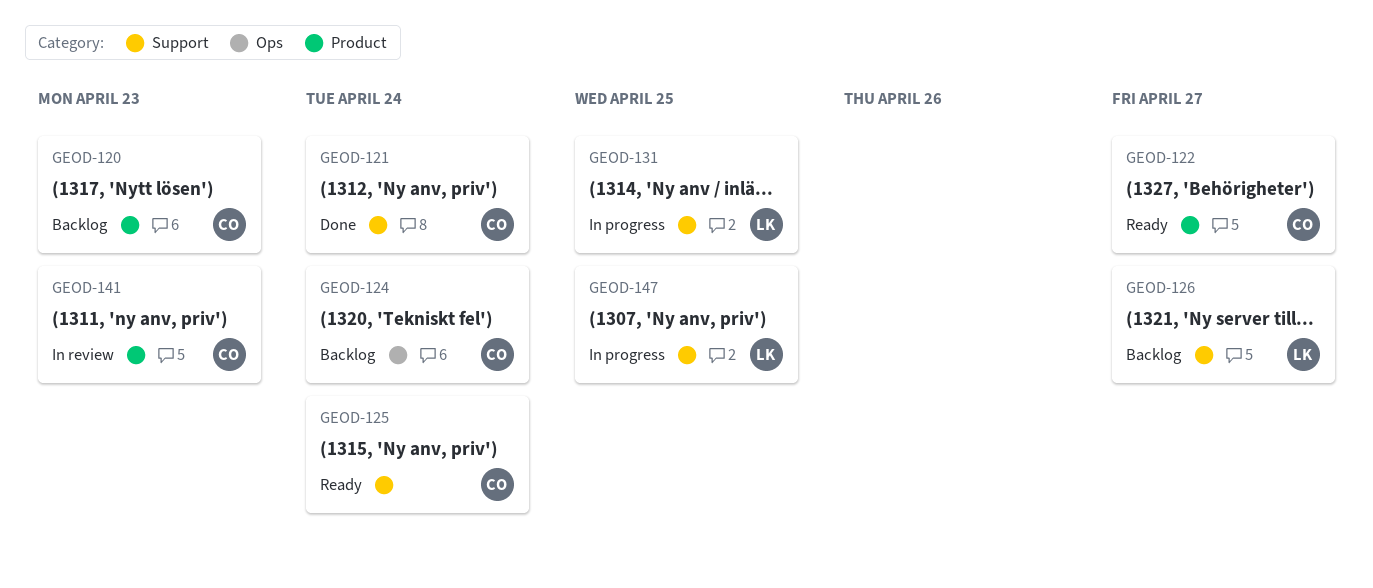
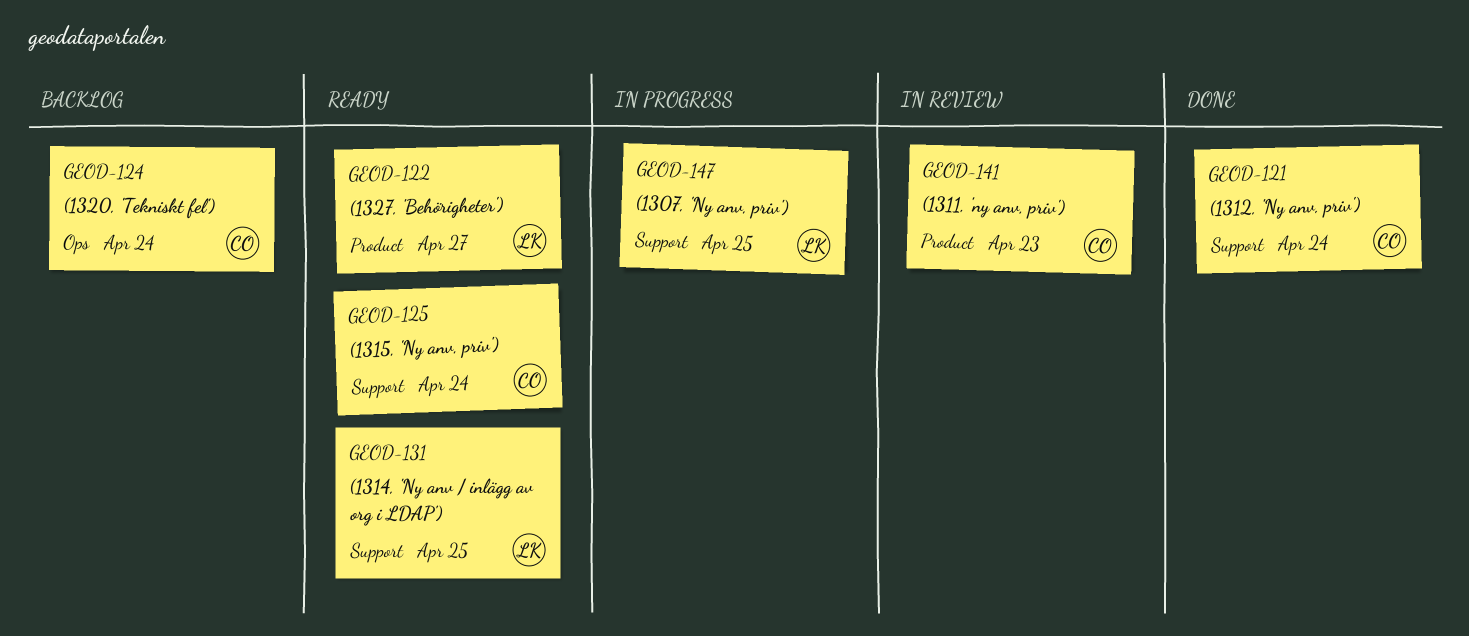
GEOD-120: present -> none
GEOD-122, owner: CO -> LK
GEOD-126: present -> none
GEOD-131, status: In progress -> Ready

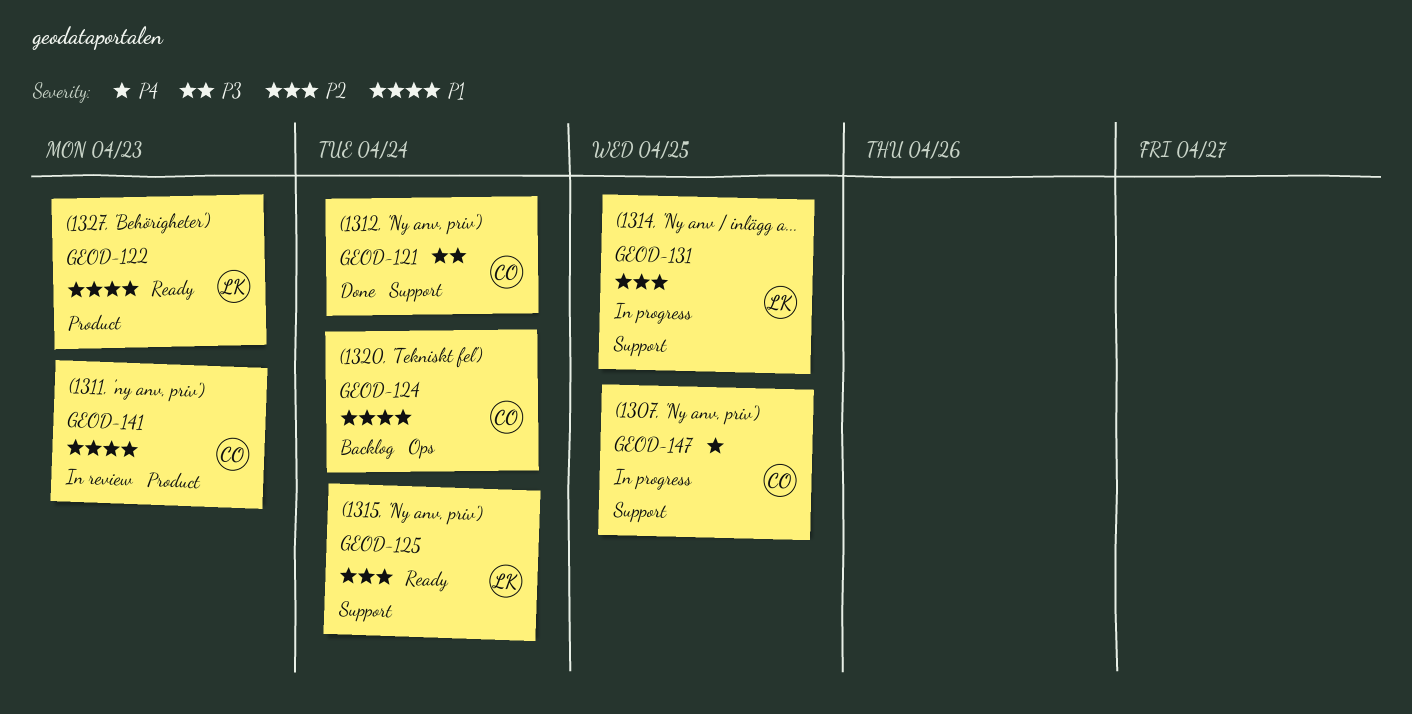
GEOD-122, due: Apr 27 -> Apr 23
GEOD-125, owner: CO -> LK
GEOD-131, status: Ready -> In progress
GEOD-147, owner: LK -> CO

